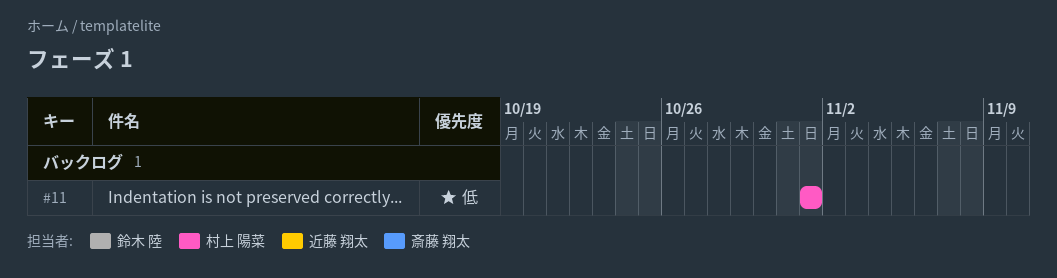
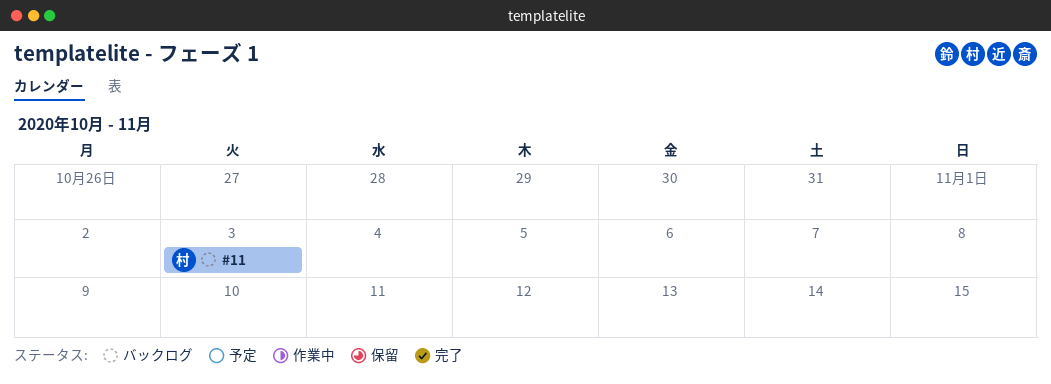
#11, start: Nov 1 -> Nov 3
#11, due: Nov 1 -> Nov 3

